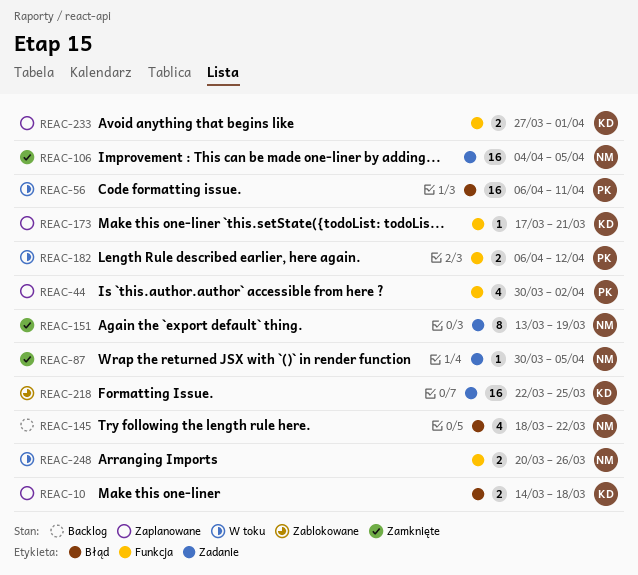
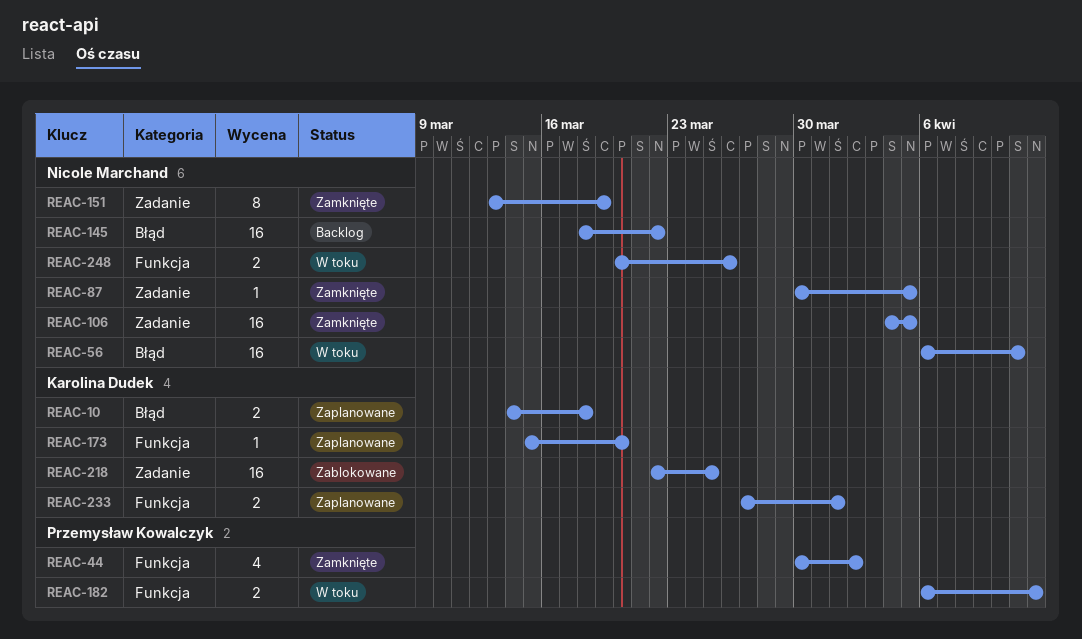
REAC-44, status: Zaplanowane -> Zamknięte
REAC-56, owner: Przemysław Kowalczyk -> Nicole Marchand
REAC-145, estimate: 4 -> 16
REAC-173, start: Mar 17 -> Mar 15
REAC-173, due: Mar 21 -> Mar 20

